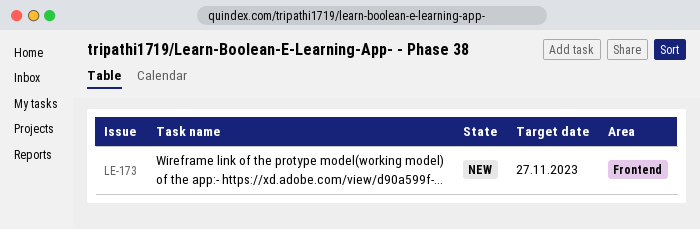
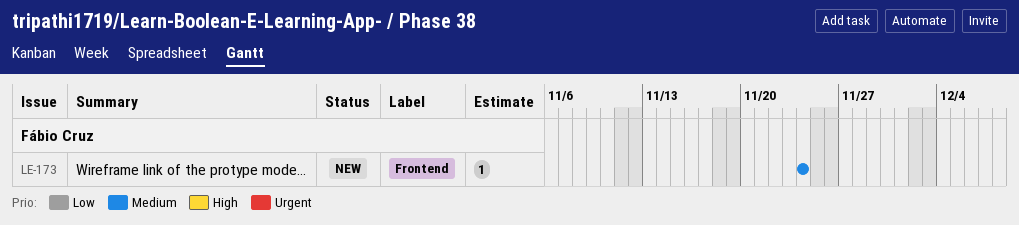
LE-173, due: Nov 27 -> Nov 24

